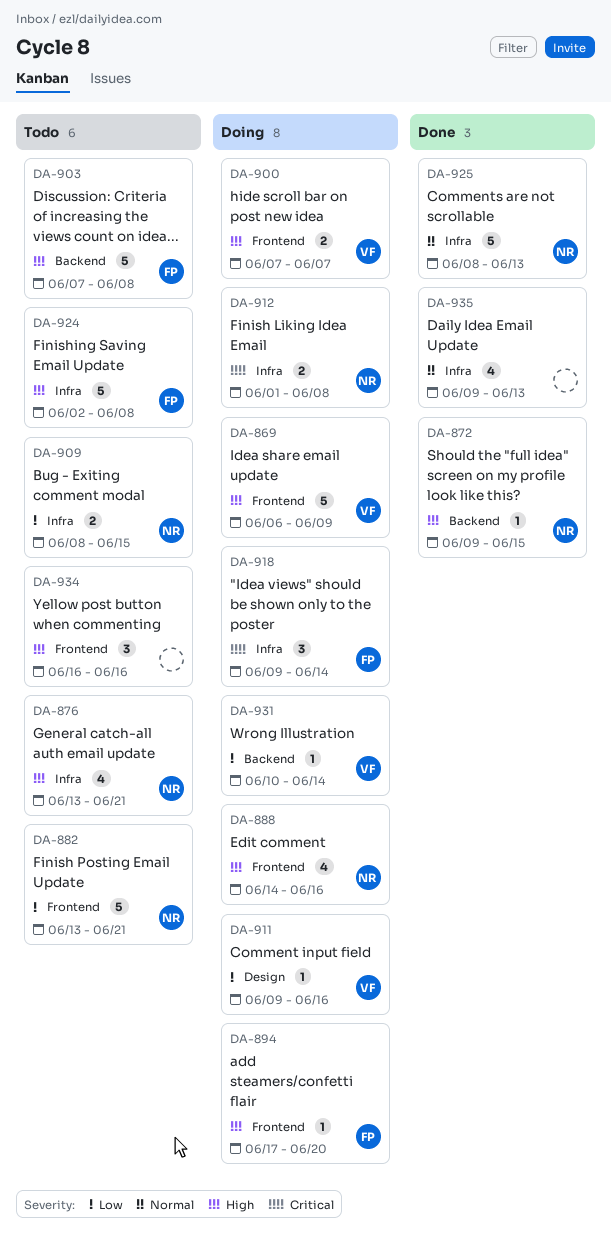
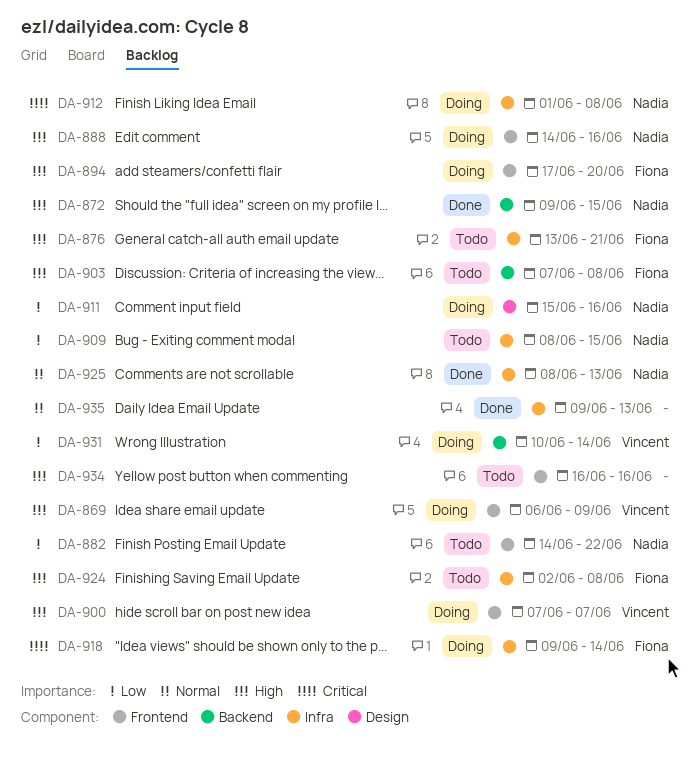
DA-876, owner: Nadia -> Fiona
DA-882, start: Jun 13 -> Jun 14
DA-882, due: Jun 21 -> Jun 22
DA-911, owner: Vincent -> Nadia
DA-911, start: Jun 9 -> Jun 15

